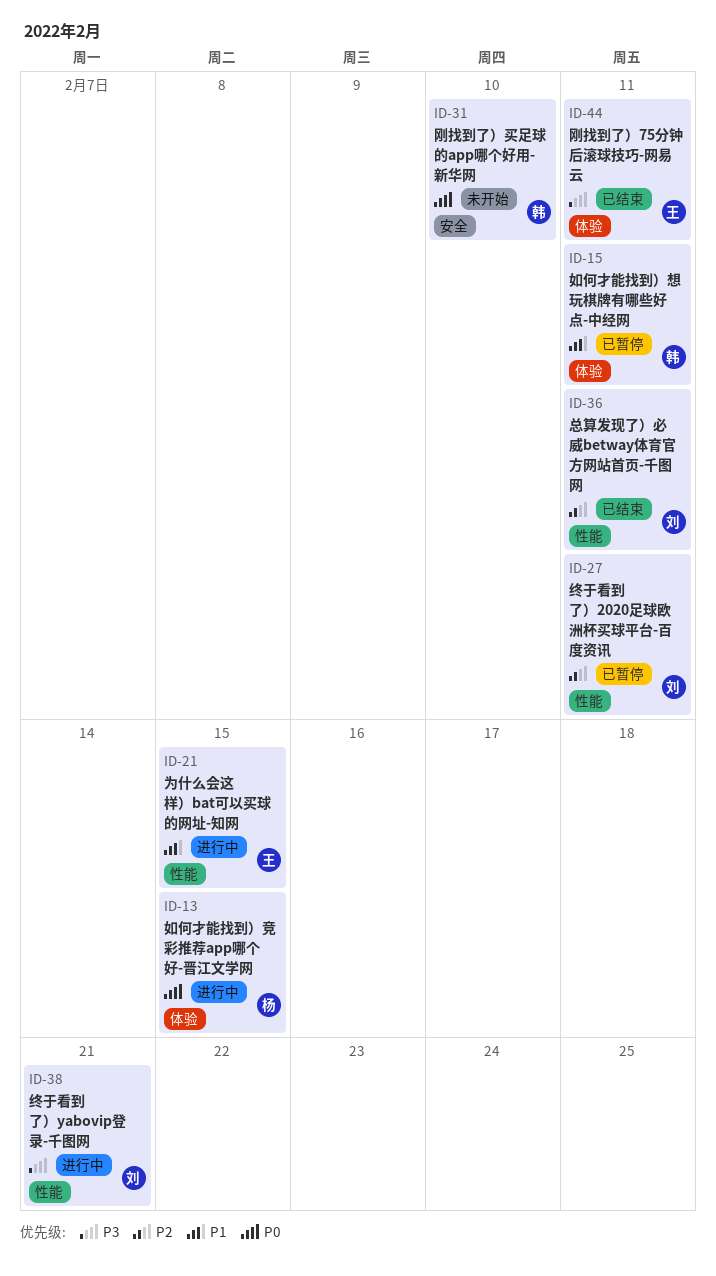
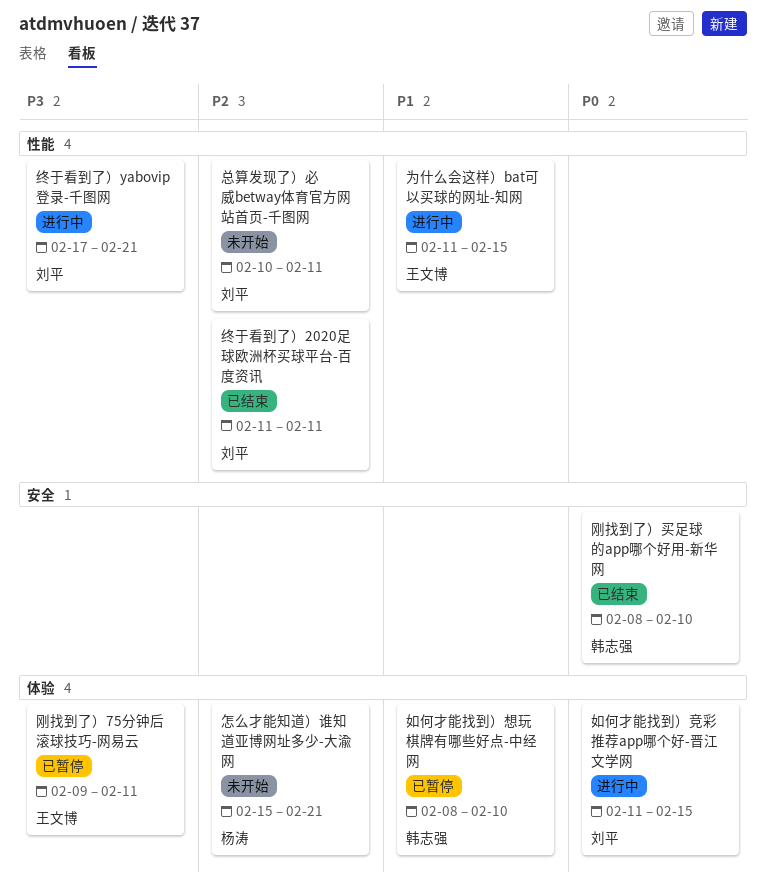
刚找到了）75分钟后滚球技巧-网易云, status: 已结束 -> 已暂停
刚找到了）买足球的app哪个好用-新华网, status: 未开始 -> 已结束
如何才能找到）想玩棋牌有哪些好点-中经网, due: Feb 11 -> Feb 10
如何才能找到）竞彩推荐app哪个好-晋江文学网, owner: 杨涛 -> 刘平
怎么才能知道）谁知道亚博网址多少-大渝网: none -> present
总算发现了）必威betway体育官方网站首页-千图网, status: 已结束 -> 未开始
终于看到了）2020足球欧洲杯买球平台-百度资讯, status: 已暂停 -> 已结束

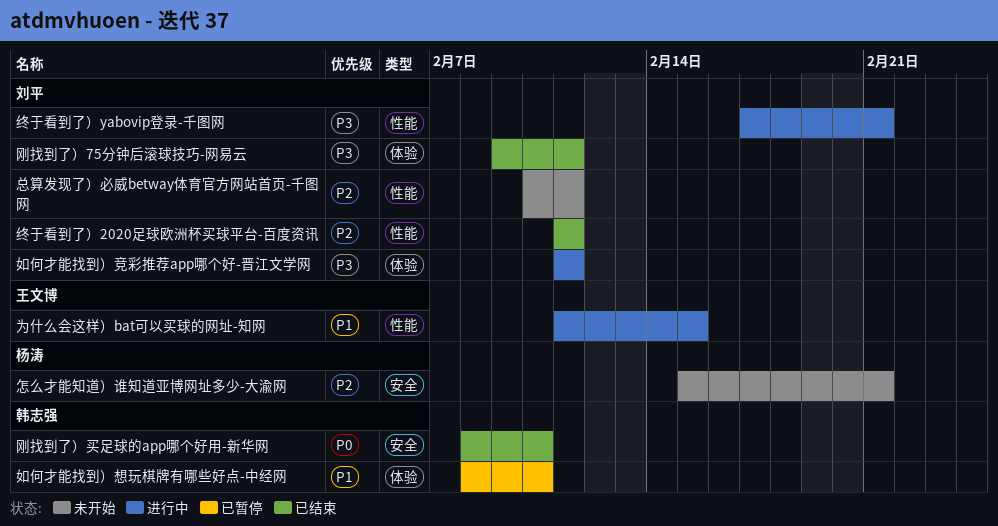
刚找到了）75分钟后滚球技巧-网易云, status: 已暂停 -> 已结束
刚找到了）75分钟后滚球技巧-网易云, owner: 王文博 -> 刘平
如何才能找到）竞彩推荐app哪个好-晋江文学网, priority: P0 -> P3
如何才能找到）竞彩推荐app哪个好-晋江文学网, due: Feb 15 -> Feb 11
怎么才能知道）谁知道亚博网址多少-大渝网, label: 体验 -> 安全

